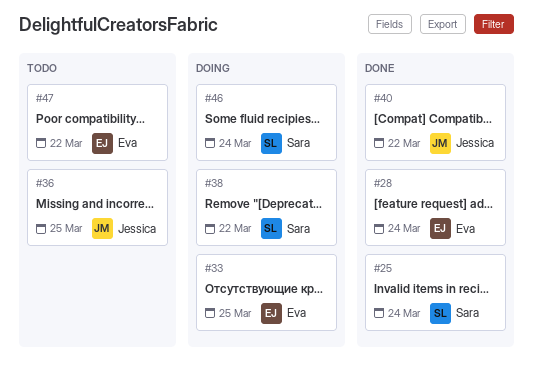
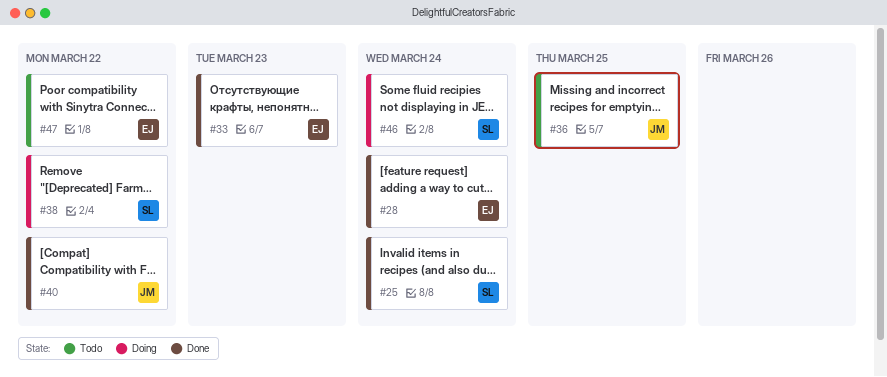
#33, status: Doing -> Done
#33, due: Mar 25 -> Mar 23

